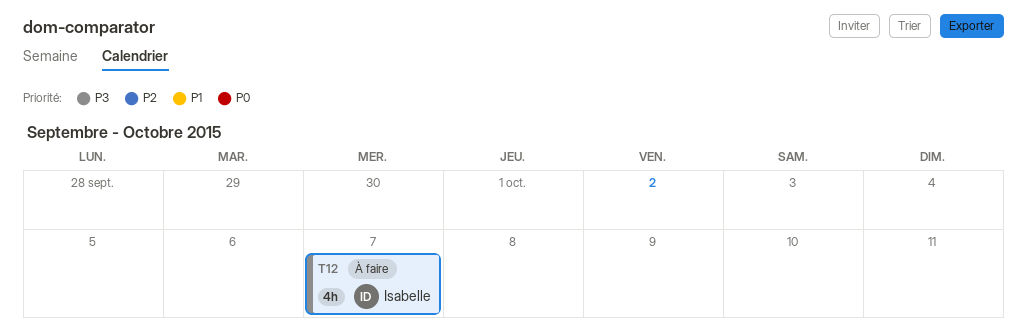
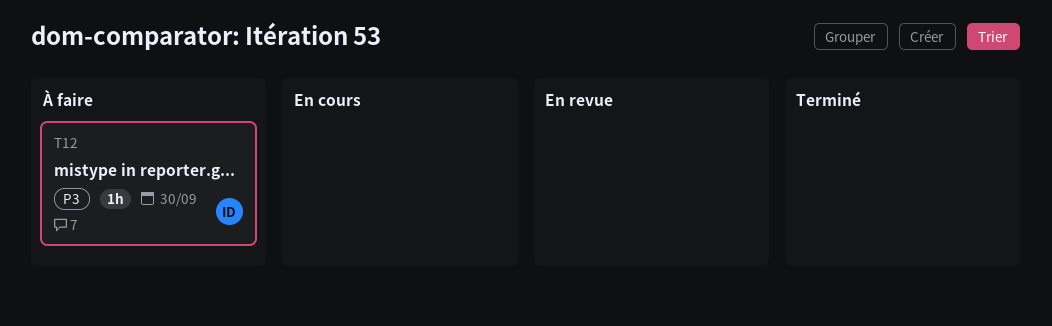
T12, estimate: 4h -> 1h
T12, due: Oct 7 -> Sep 30

